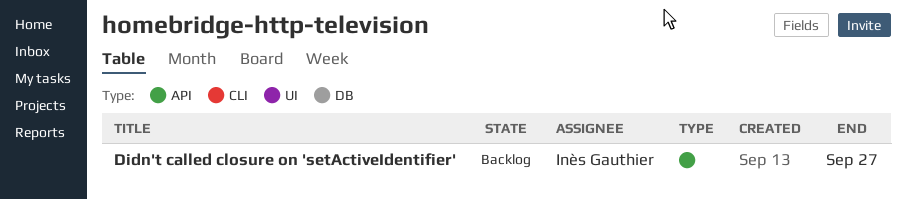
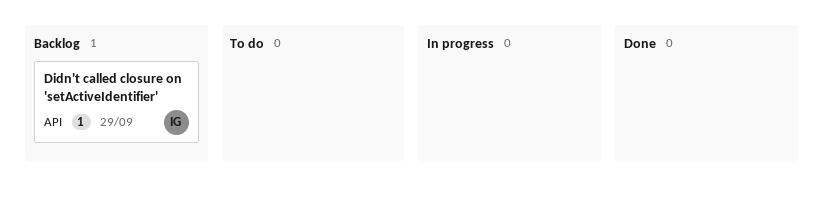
Didn't called closure on 'setActiveIdentifier', due: Sep 27 -> Sep 29

